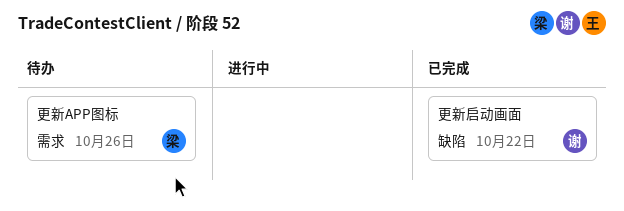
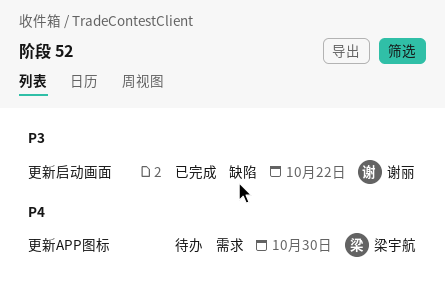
更新APP图标, due: Oct 26 -> Oct 30

